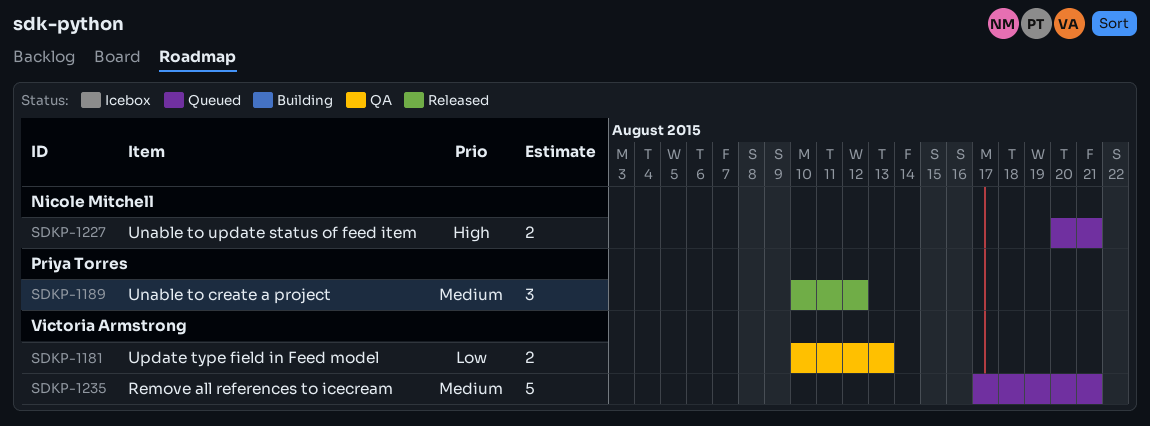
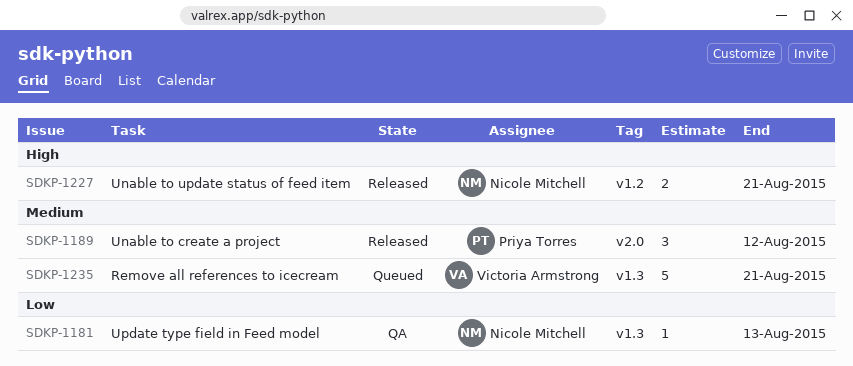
SDKP-1181, owner: Victoria Armstrong -> Nicole Mitchell
SDKP-1181, estimate: 2 -> 1
SDKP-1227, status: Queued -> Released

